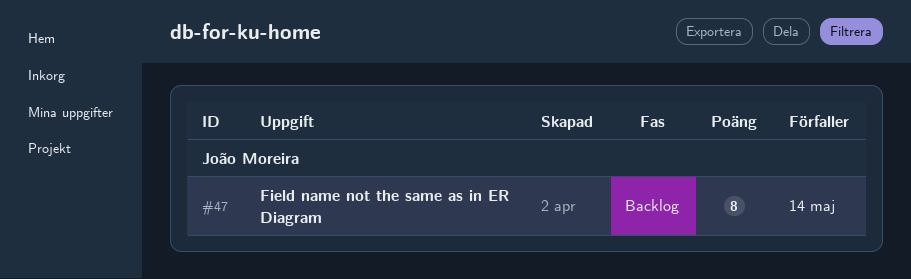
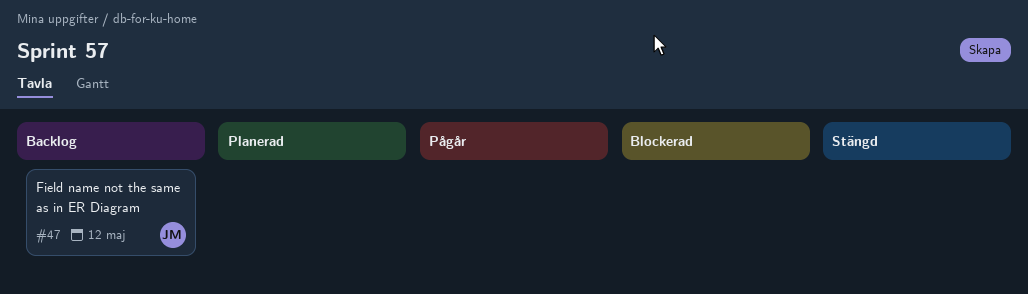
#47, due: May 14 -> May 12

